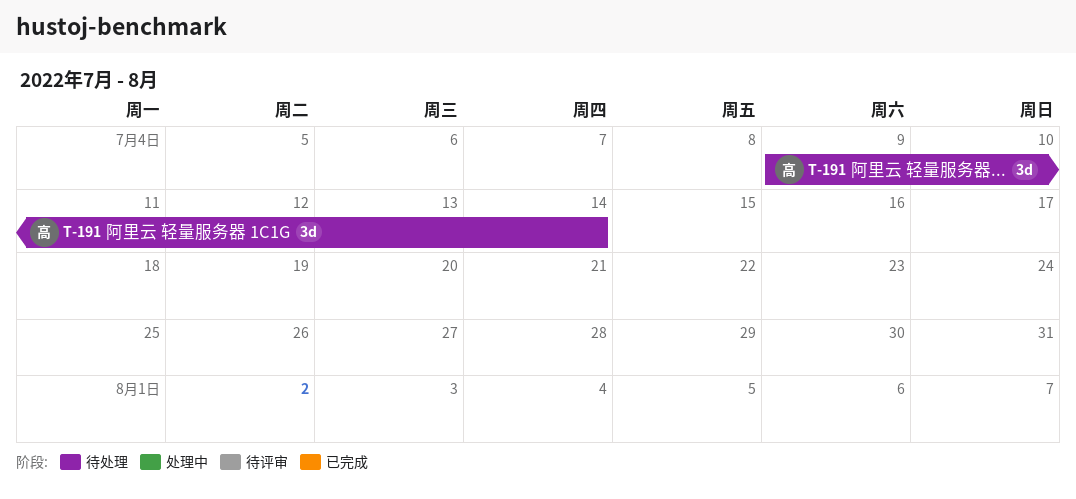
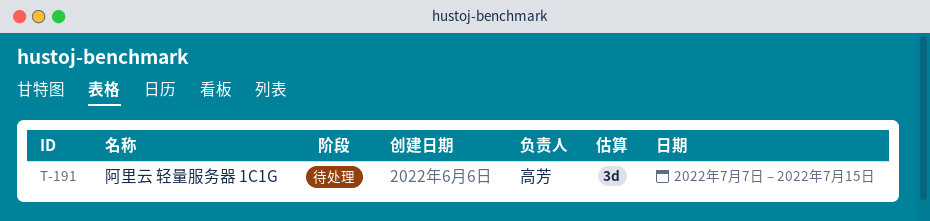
T-191, start: Jul 9 -> Jul 7
T-191, due: Jul 14 -> Jul 15

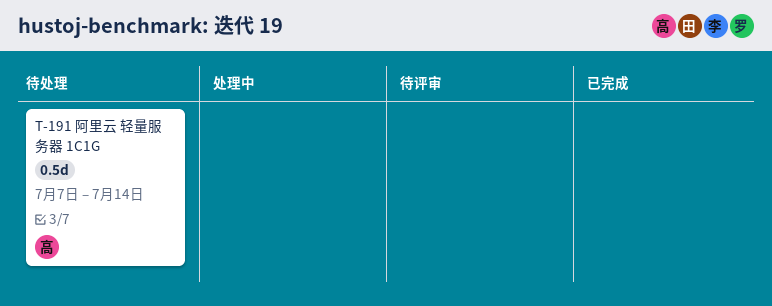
T-191, estimate: 3d -> 0.5d
T-191, due: Jul 15 -> Jul 14

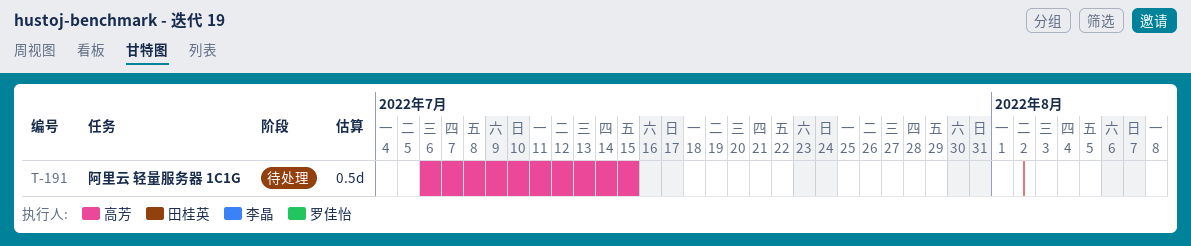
T-191, start: Jul 7 -> Jul 6
T-191, due: Jul 14 -> Jul 15

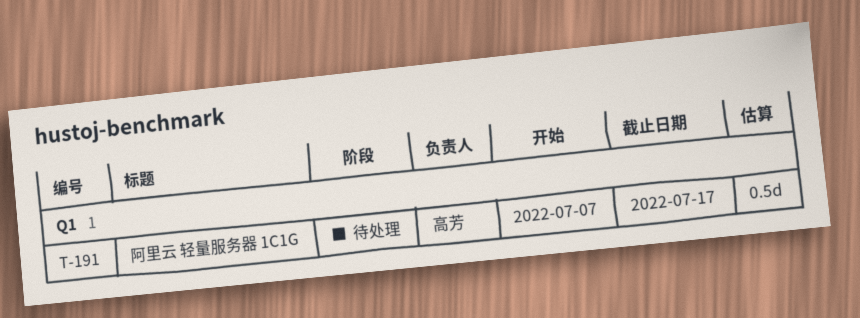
T-191, start: Jul 6 -> Jul 7
T-191, due: Jul 15 -> Jul 17

